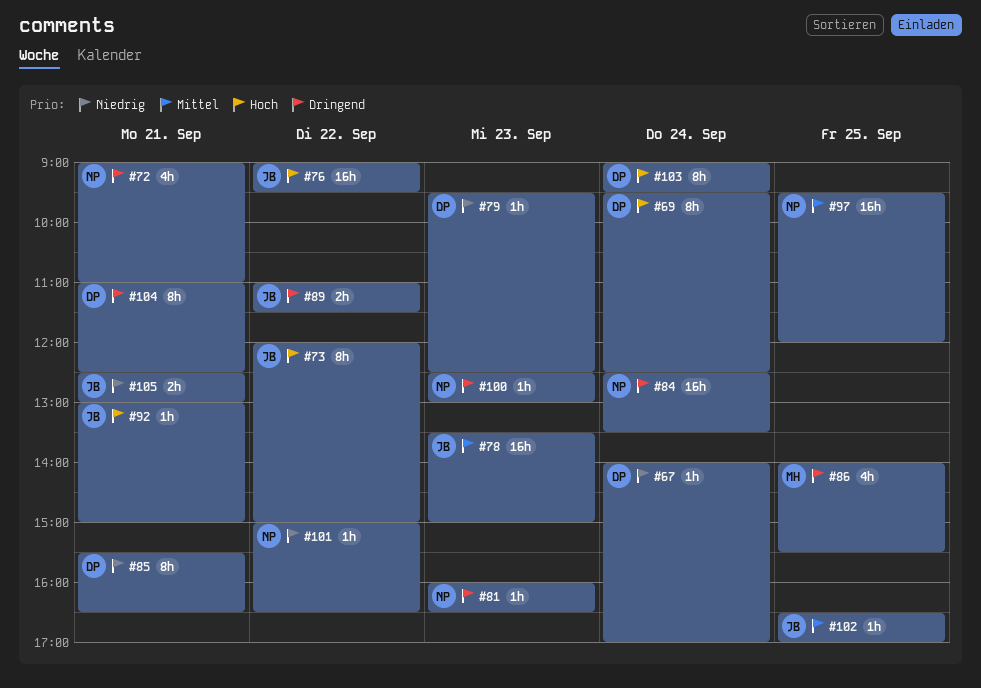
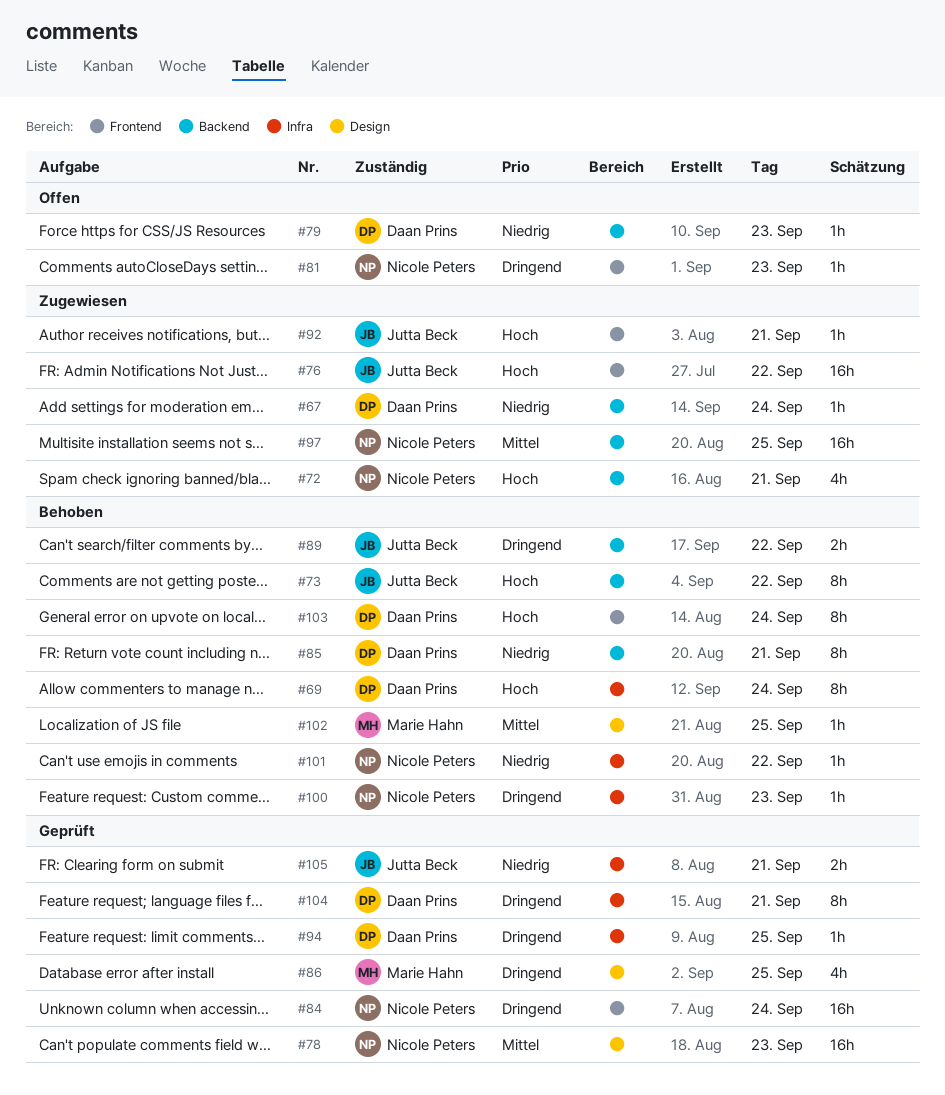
#72, priority: Dringend -> Hoch
#78, owner: Jutta Beck -> Nicole Peters
#94: none -> present
#102, owner: Jutta Beck -> Marie Hahn

